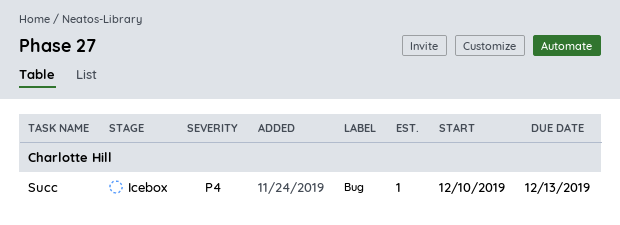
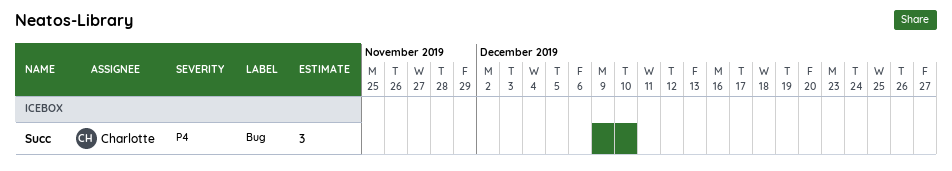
Succ, estimate: 1 -> 3
Succ, start: Dec 10 -> Dec 9
Succ, due: Dec 13 -> Dec 10

